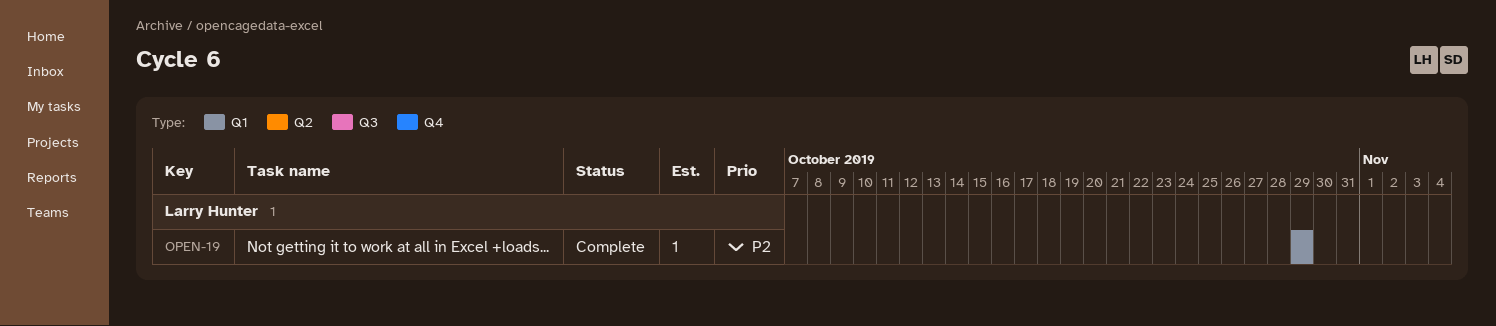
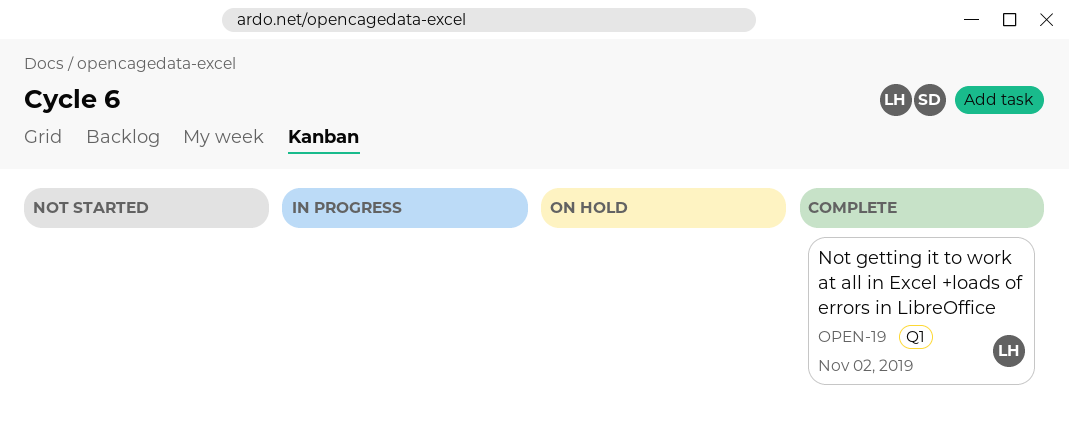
OPEN-19, due: Oct 29 -> Nov 2

